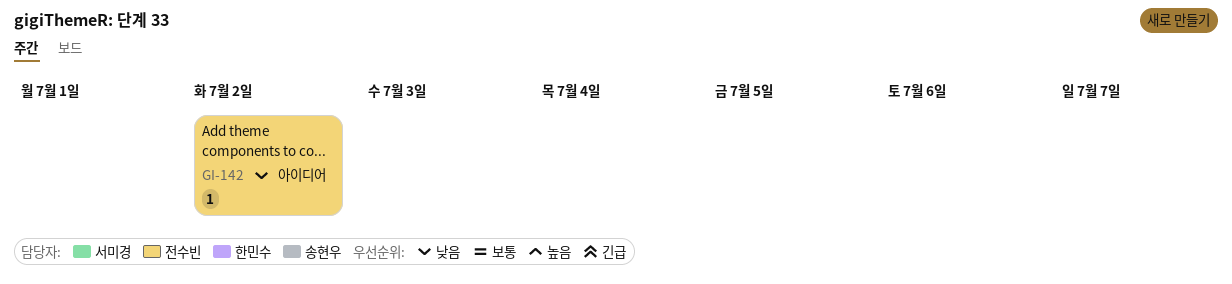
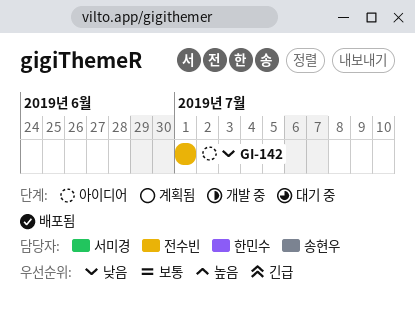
GI-142, due: Jul 2 -> Jul 1

